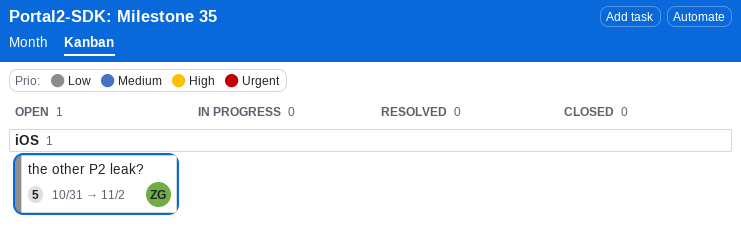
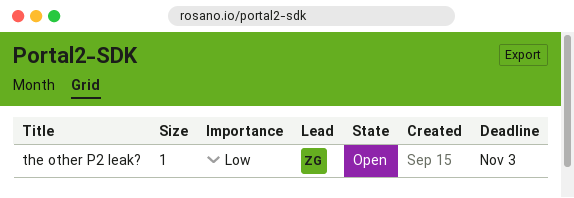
the other P2 leak?, estimate: 5 -> 1
the other P2 leak?, due: Nov 2 -> Nov 3

